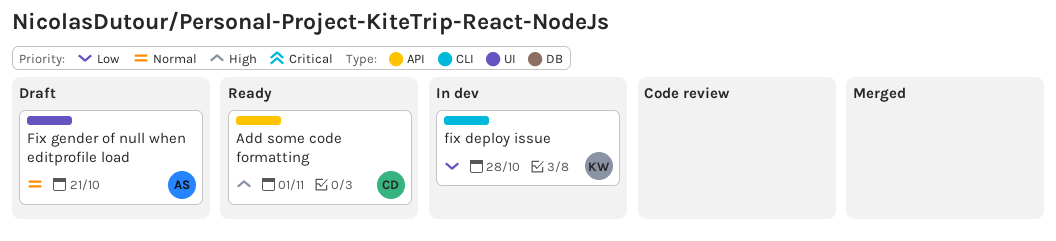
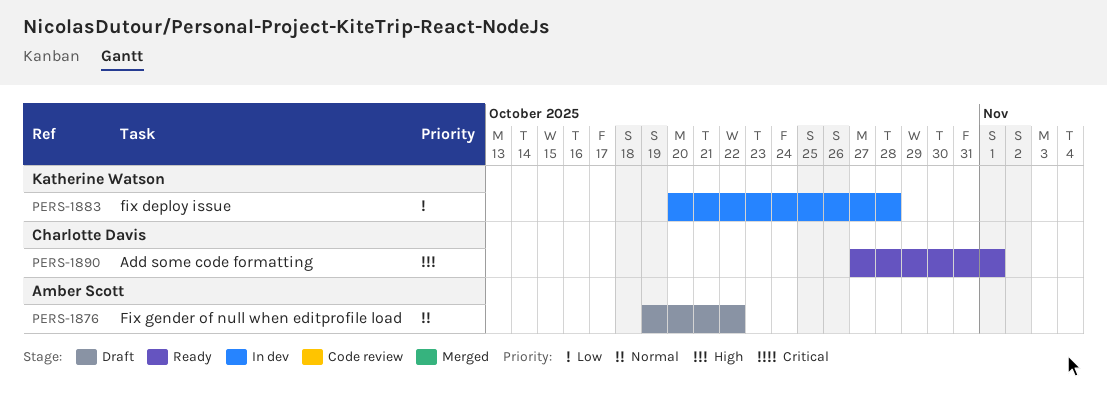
Fix gender of null when editprofile load, due: Oct 21 -> Oct 22

